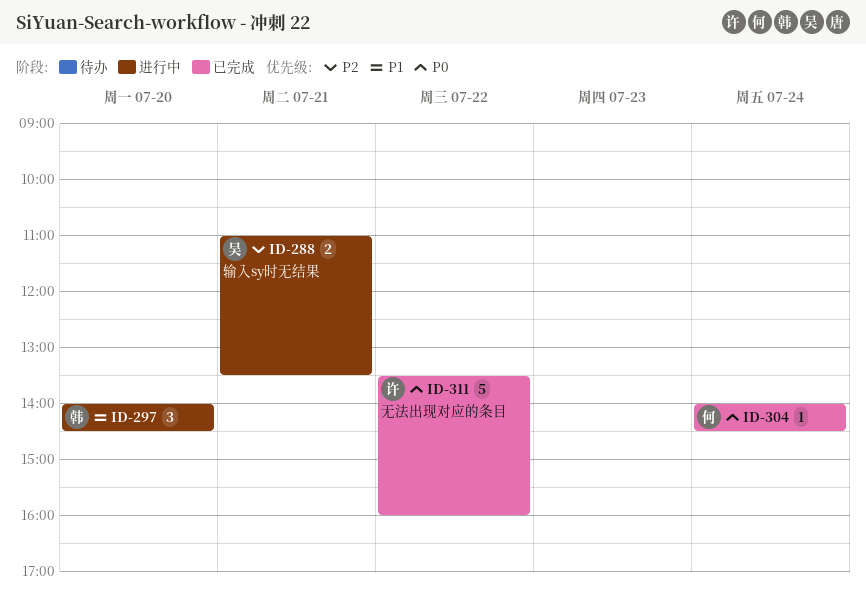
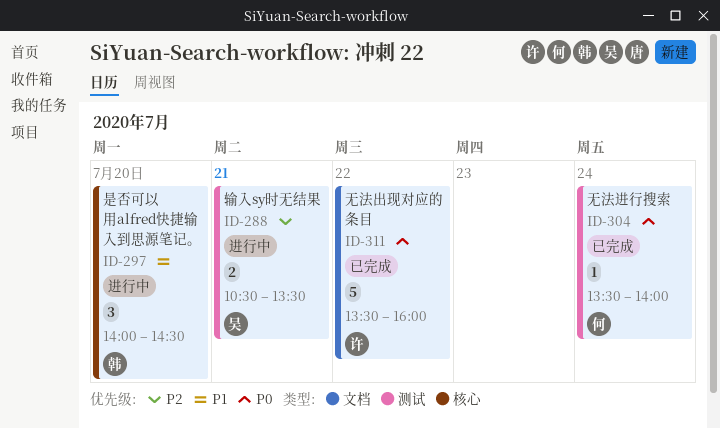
ID-288, begins: 11:00 -> 10:30
ID-304, begins: 14:00 -> 13:30
ID-304, ends: 14:30 -> 14:00

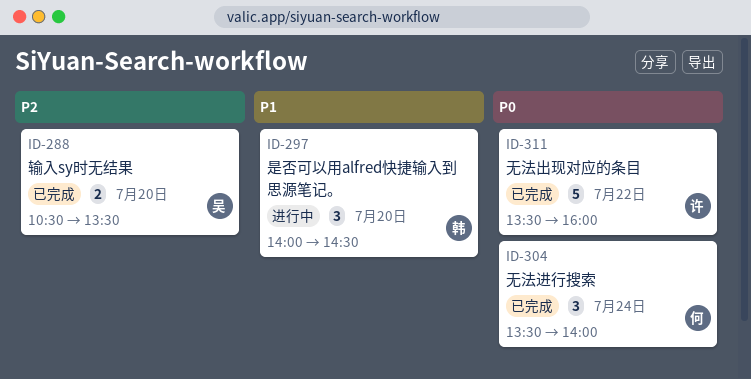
ID-288, status: 进行中 -> 已完成
ID-288, day: Jul 21 -> Jul 20
ID-304, estimate: 1 -> 3

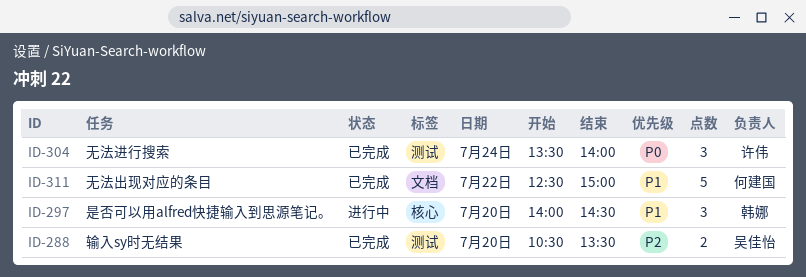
ID-304, owner: 何建国 -> 许伟
ID-311, owner: 许伟 -> 何建国
ID-311, priority: P0 -> P1
ID-311, begins: 13:30 -> 12:30
ID-311, ends: 16:00 -> 15:00

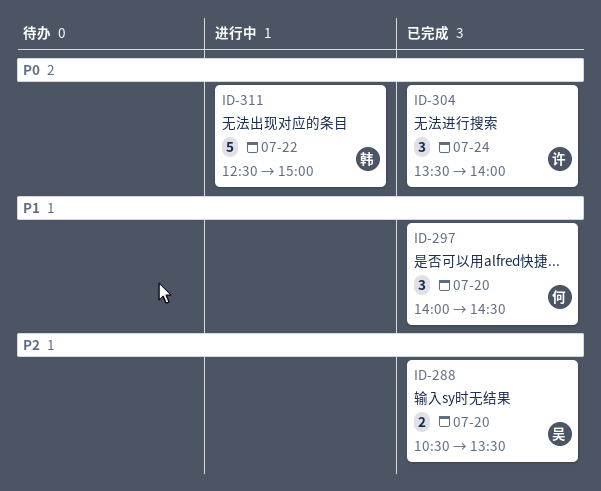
ID-297, status: 进行中 -> 已完成
ID-297, owner: 韩娜 -> 何建国
ID-311, status: 已完成 -> 进行中
ID-311, owner: 何建国 -> 韩娜
ID-311, priority: P1 -> P0

